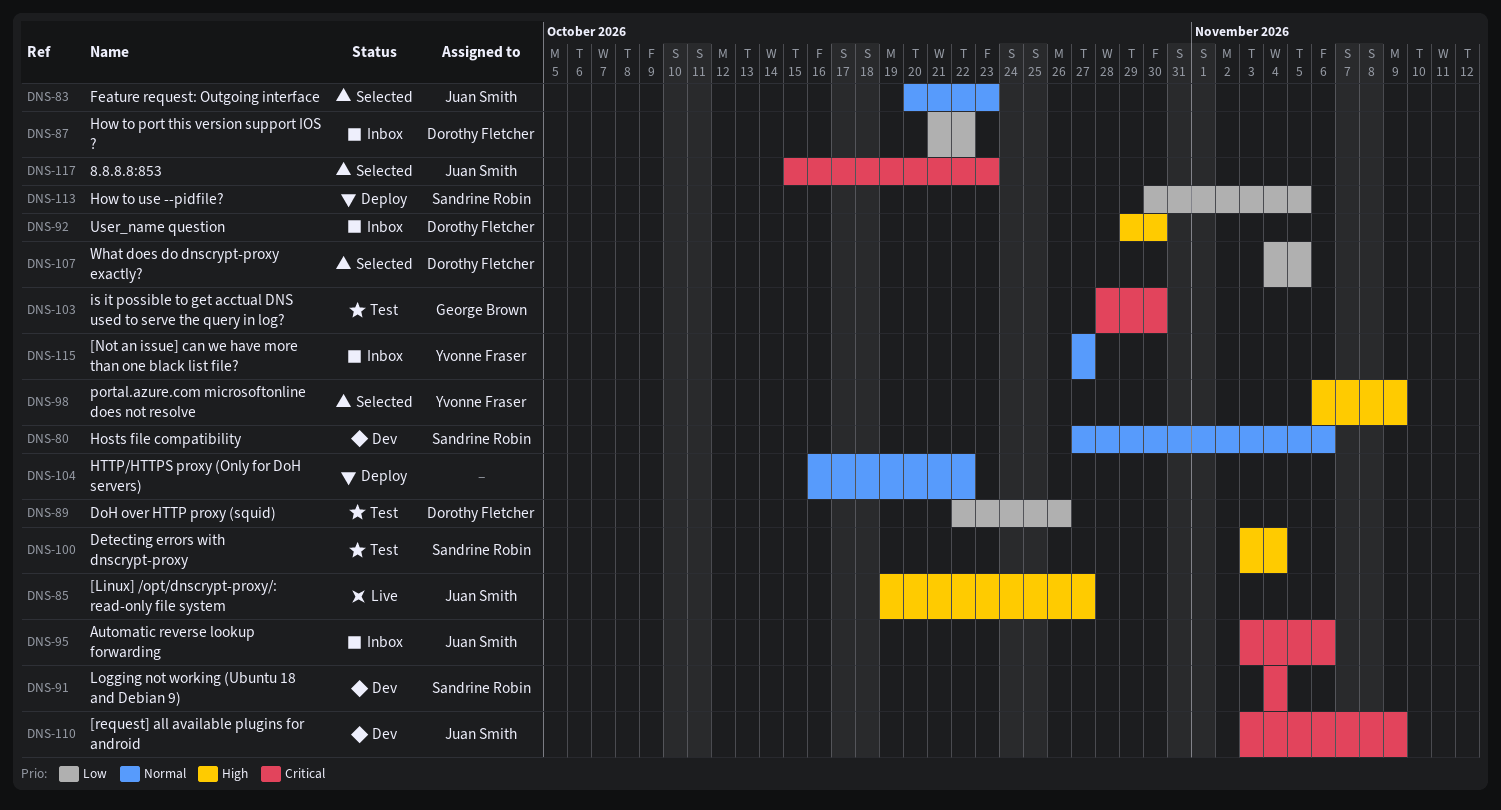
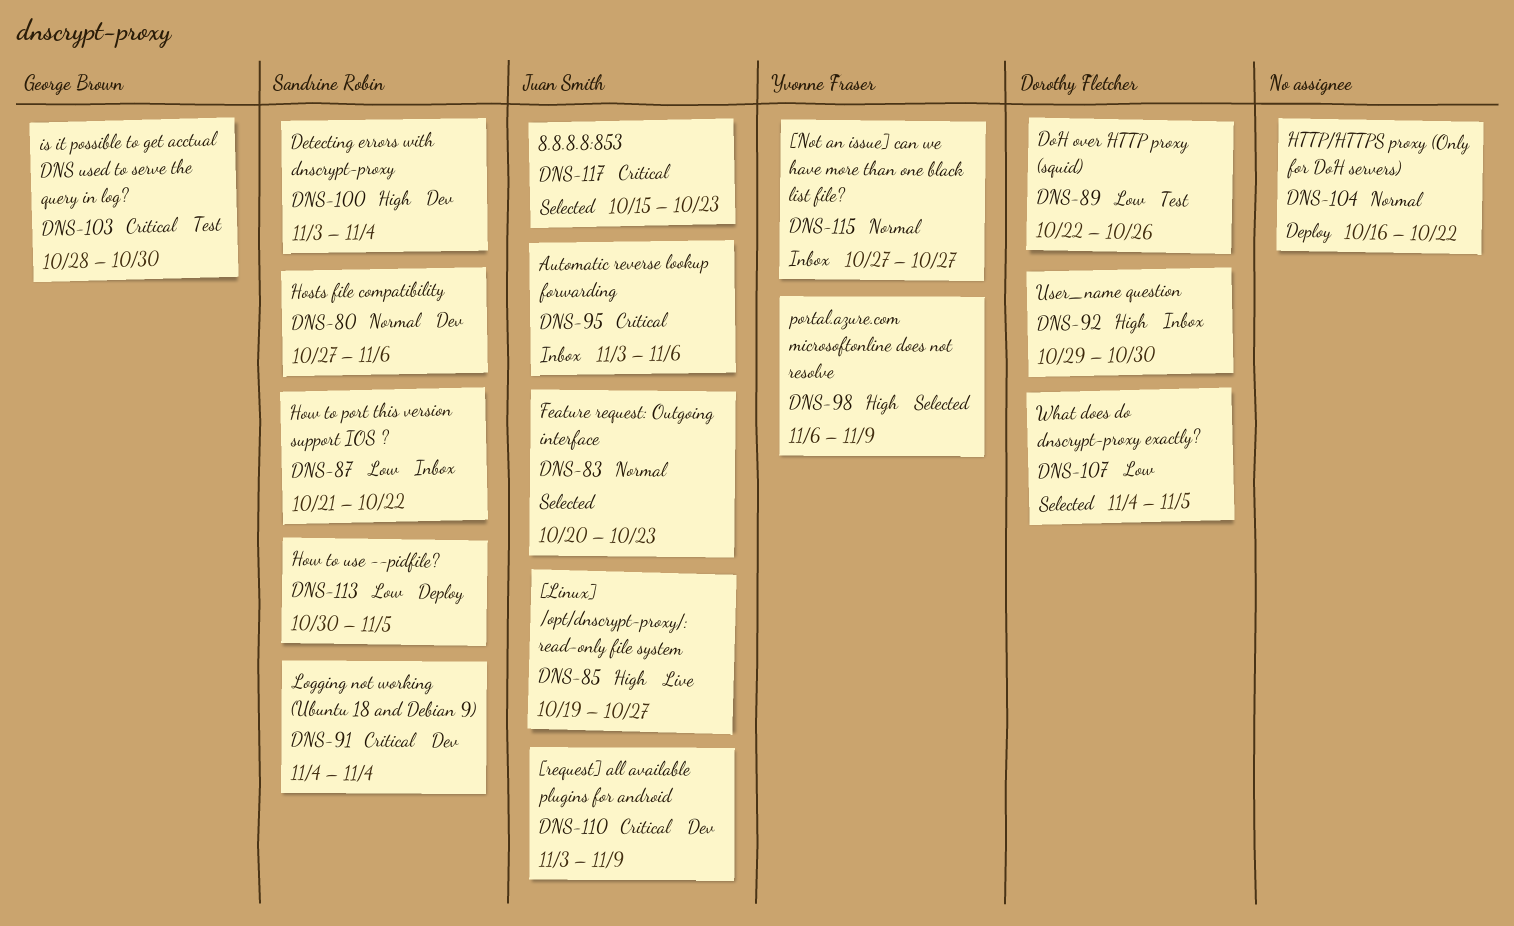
DNS-87, owner: Dorothy Fletcher -> Sandrine Robin
DNS-100, status: Test -> Dev

